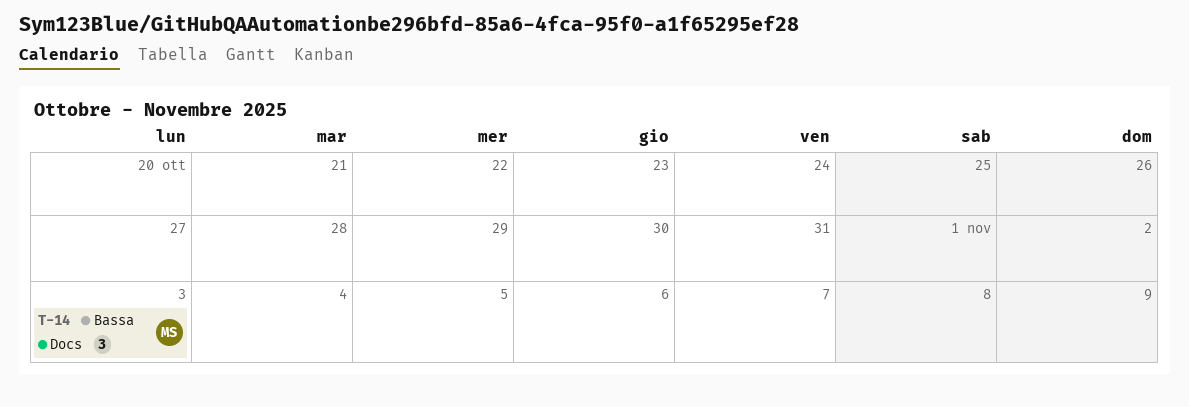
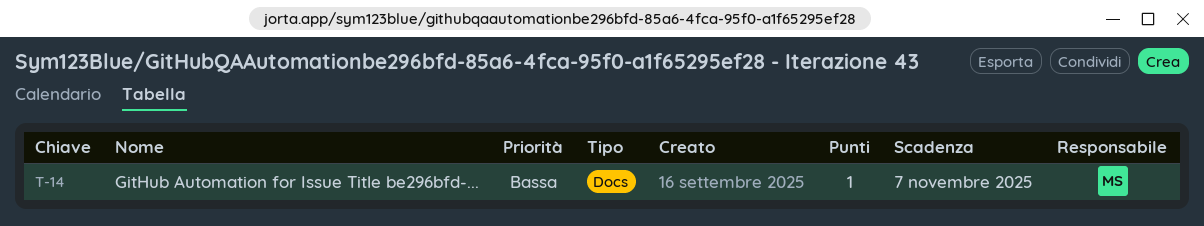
T-14, estimate: 3 -> 1
T-14, due: Nov 3 -> Nov 7

